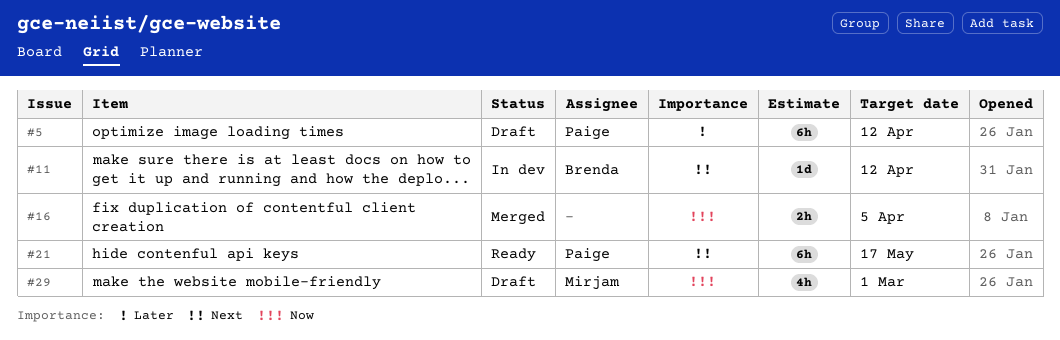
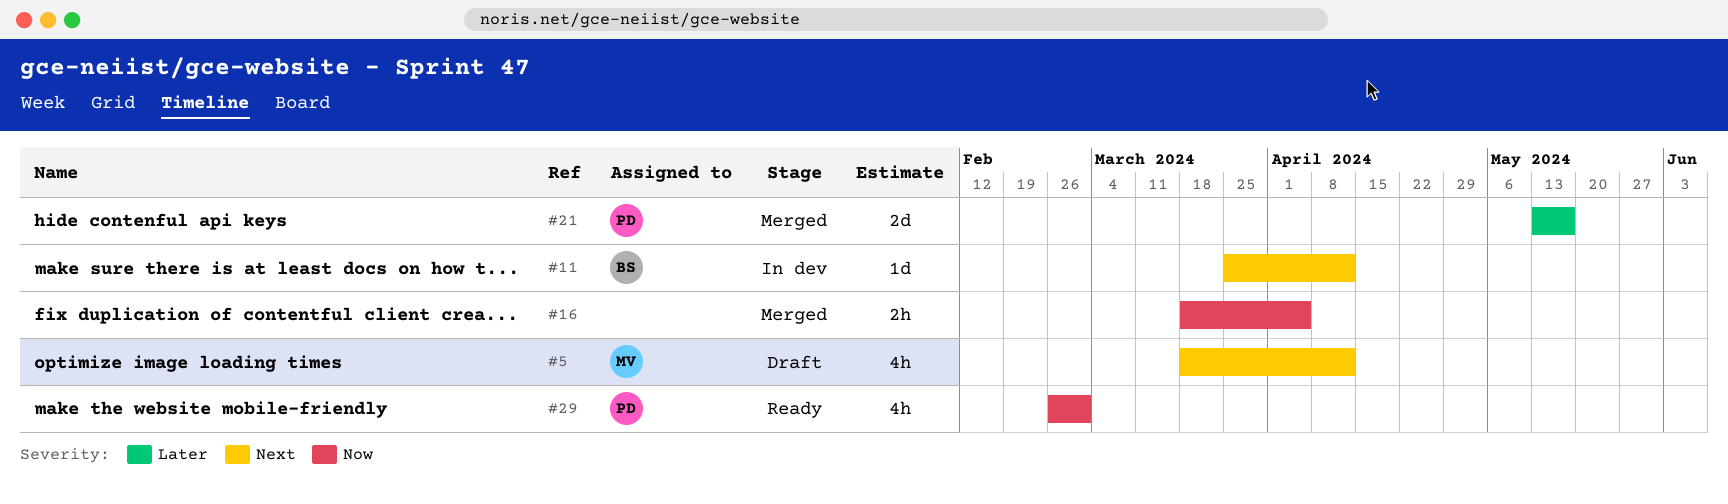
#5, owner: Paige -> Mirjam
#5, priority: Later -> Next
#5, estimate: 6h -> 4h
#21, status: Ready -> Merged
#21, priority: Next -> Later
#21, estimate: 6h -> 2d
#29, status: Draft -> Ready
#29, owner: Mirjam -> Paige

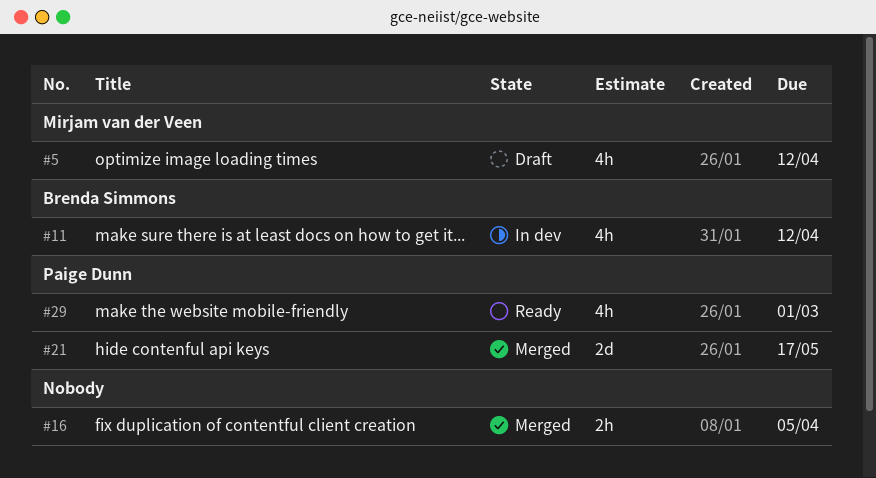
#11, estimate: 1d -> 4h

